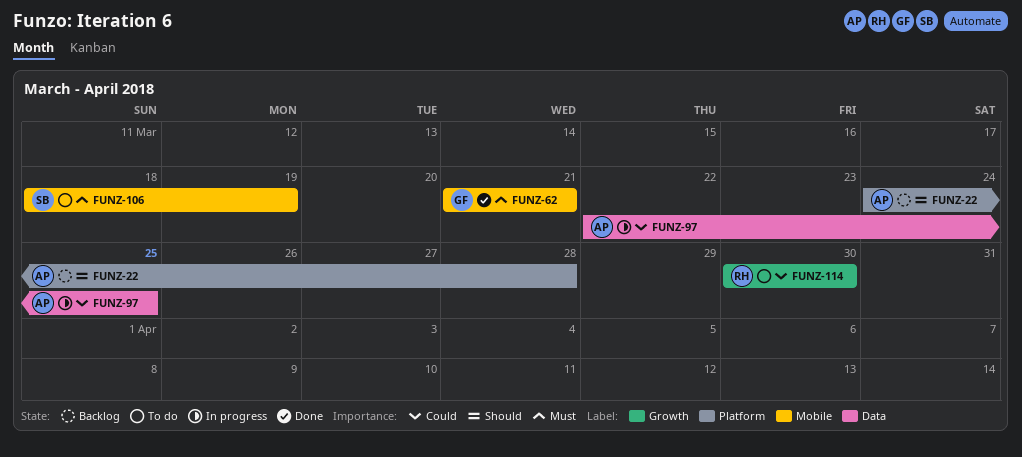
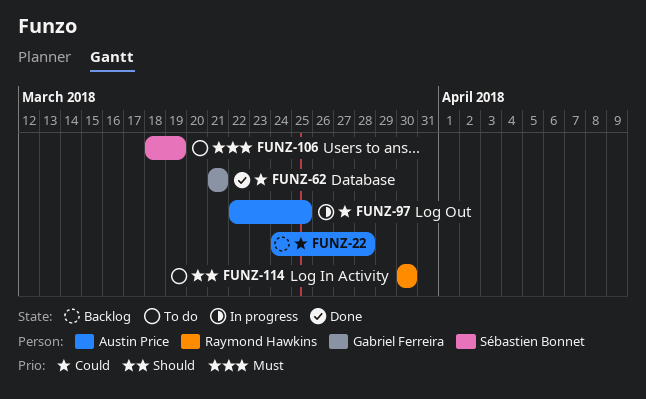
FUNZ-22, priority: Should -> Could
FUNZ-62, priority: Must -> Could
FUNZ-114, priority: Could -> Should

